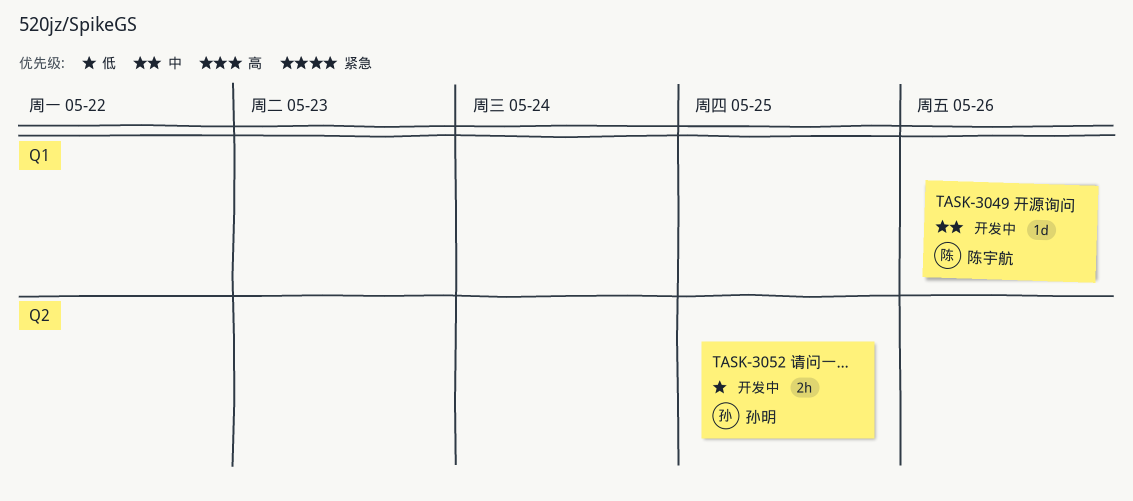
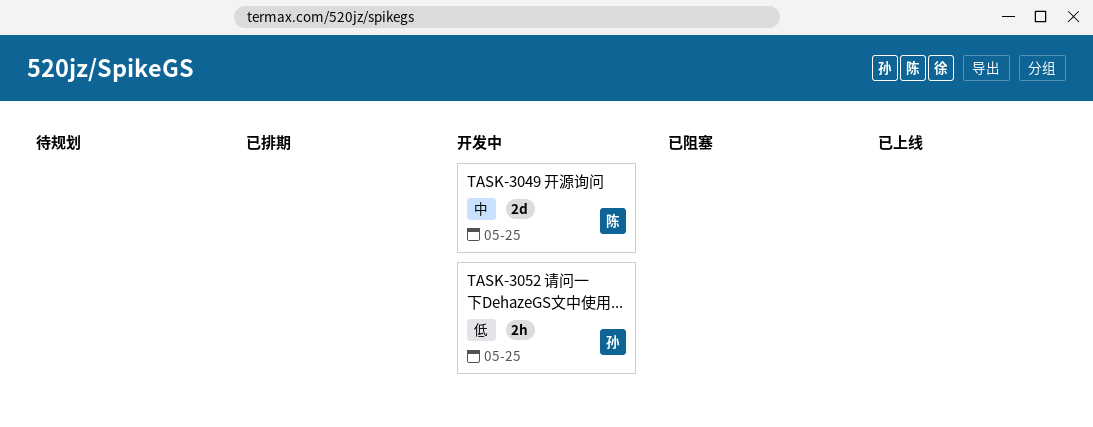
TASK-3049, estimate: 1d -> 2d
TASK-3049, due: May 26 -> May 25

